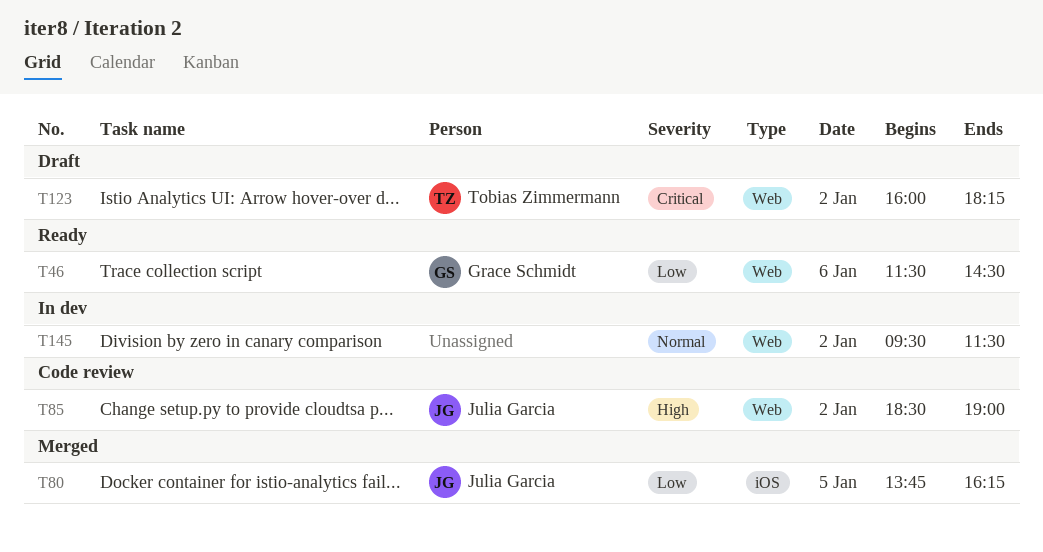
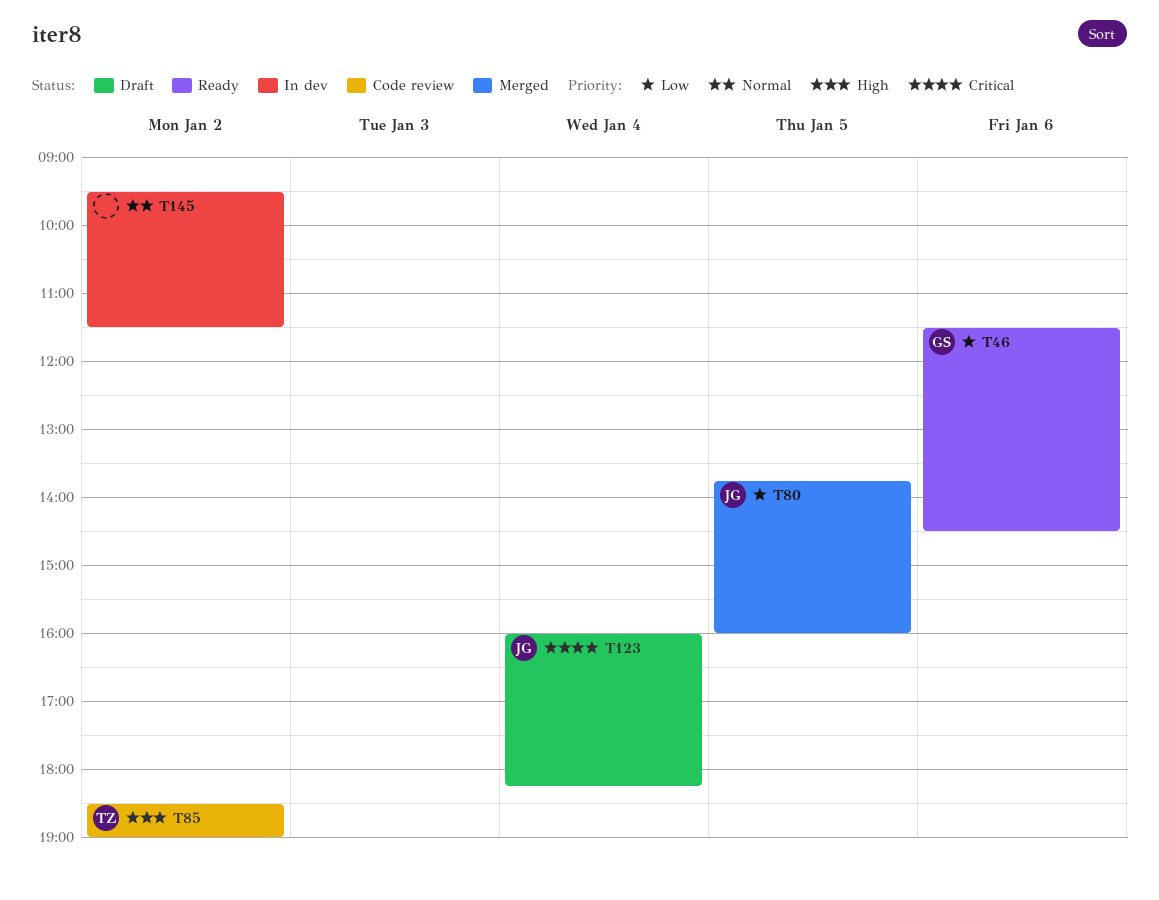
T80, ends: 16:15 -> 16:00
T85, owner: Julia Garcia -> Tobias Zimmermann
T123, owner: Tobias Zimmermann -> Julia Garcia
T123, day: Jan 2 -> Jan 4

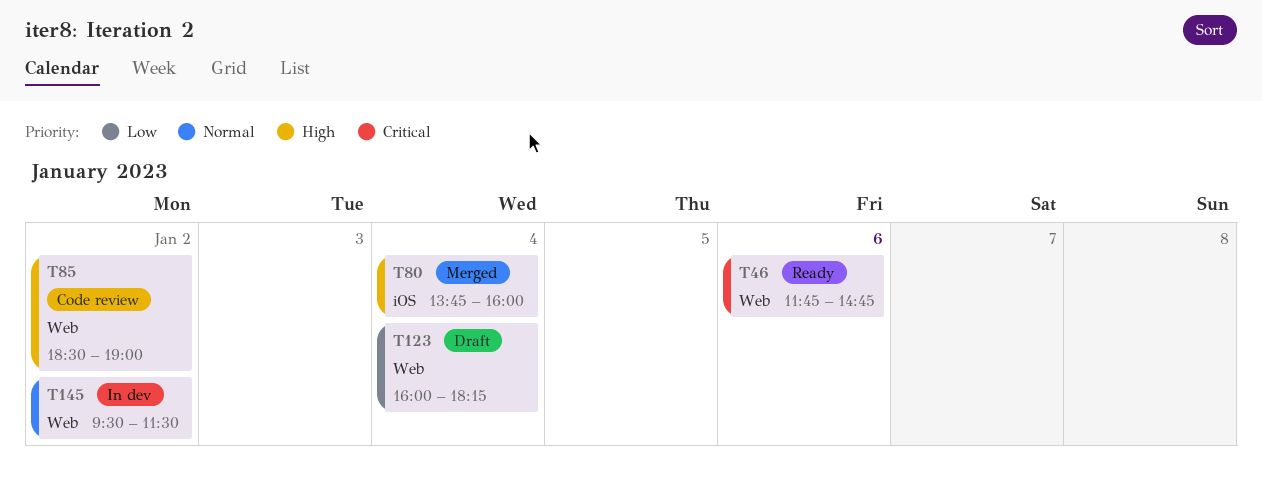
T46, priority: Low -> Critical
T46, begins: 11:30 -> 11:45
T46, ends: 14:30 -> 14:45
T80, priority: Low -> High
T80, day: Jan 5 -> Jan 4
T123, priority: Critical -> Low

